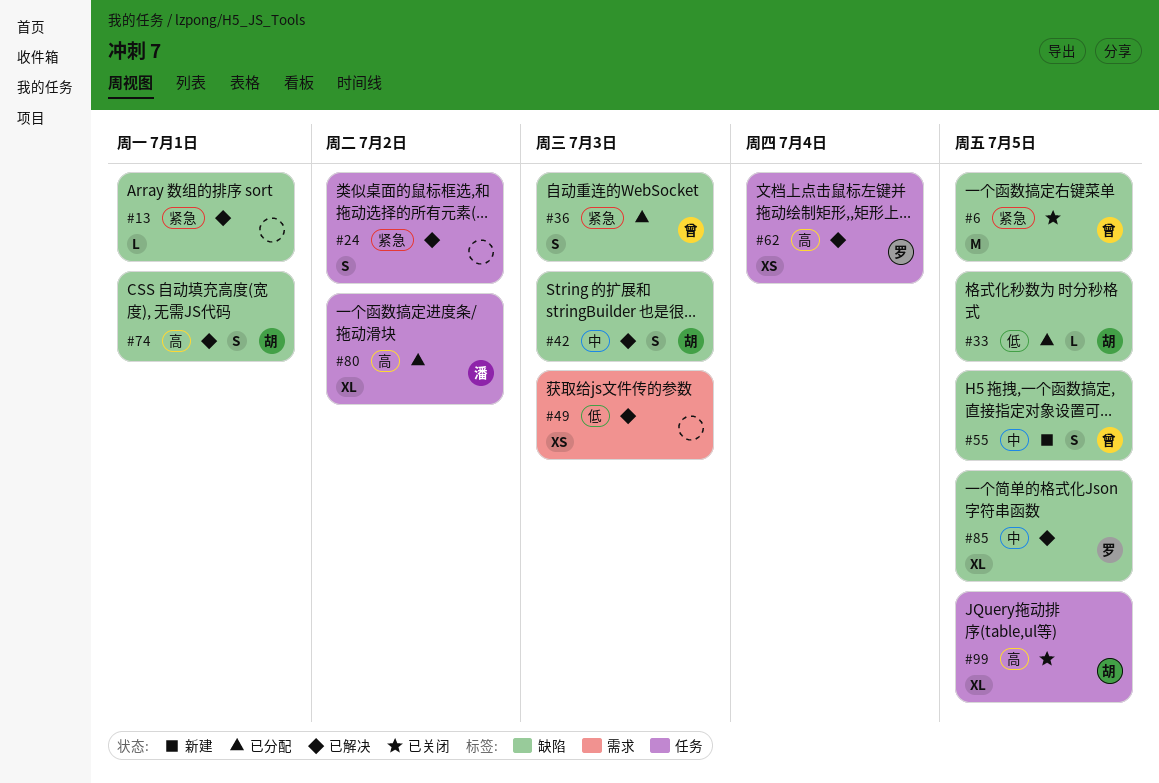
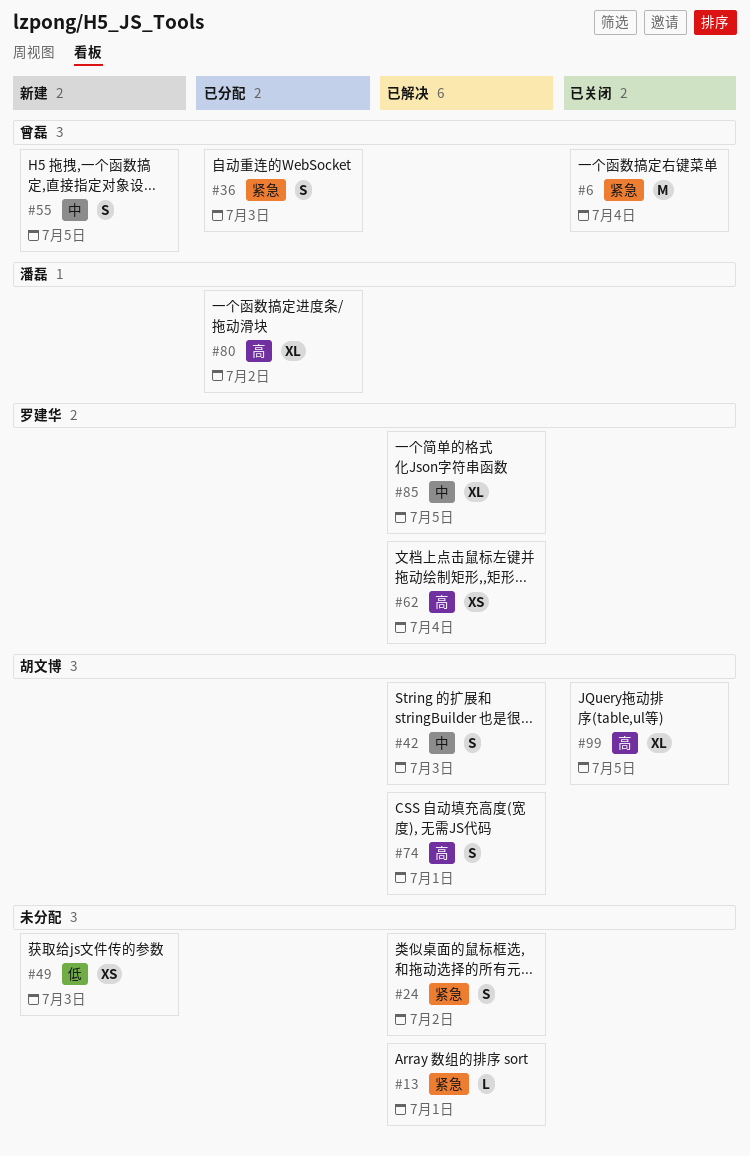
#6, due: Jul 5 -> Jul 4
#33: present -> none
#49, status: 已解决 -> 新建

